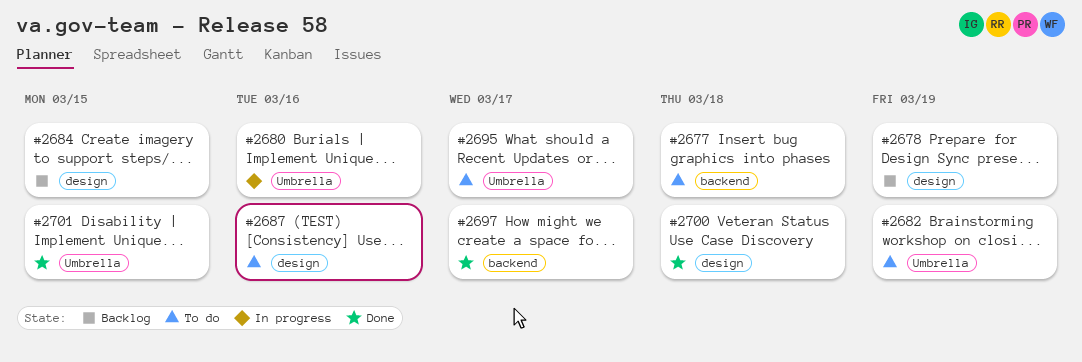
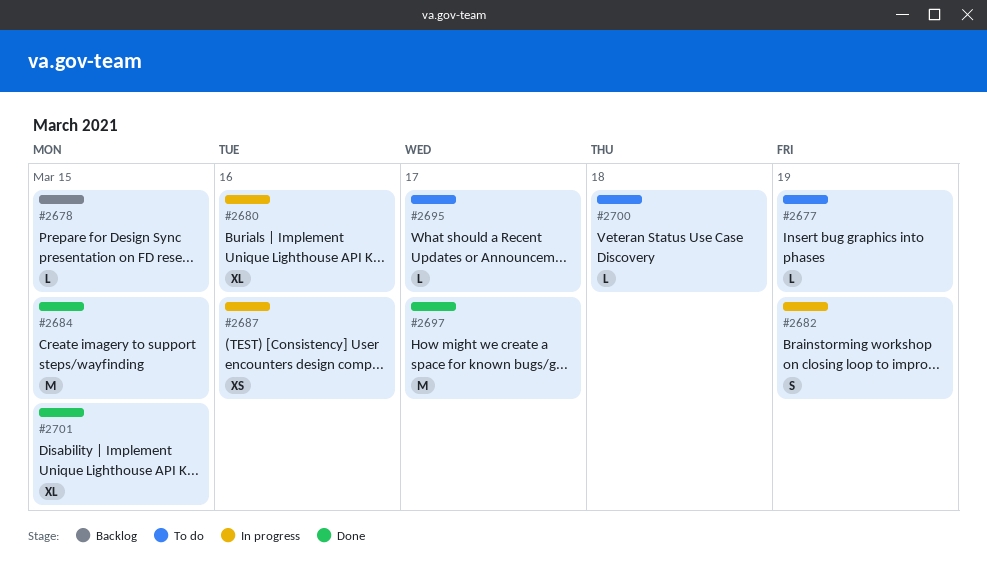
#2677, due: Mar 18 -> Mar 19
#2678, due: Mar 19 -> Mar 15
#2682, status: To do -> In progress
#2684, status: Backlog -> Done
#2687, status: To do -> In progress
#2700, status: Done -> To do

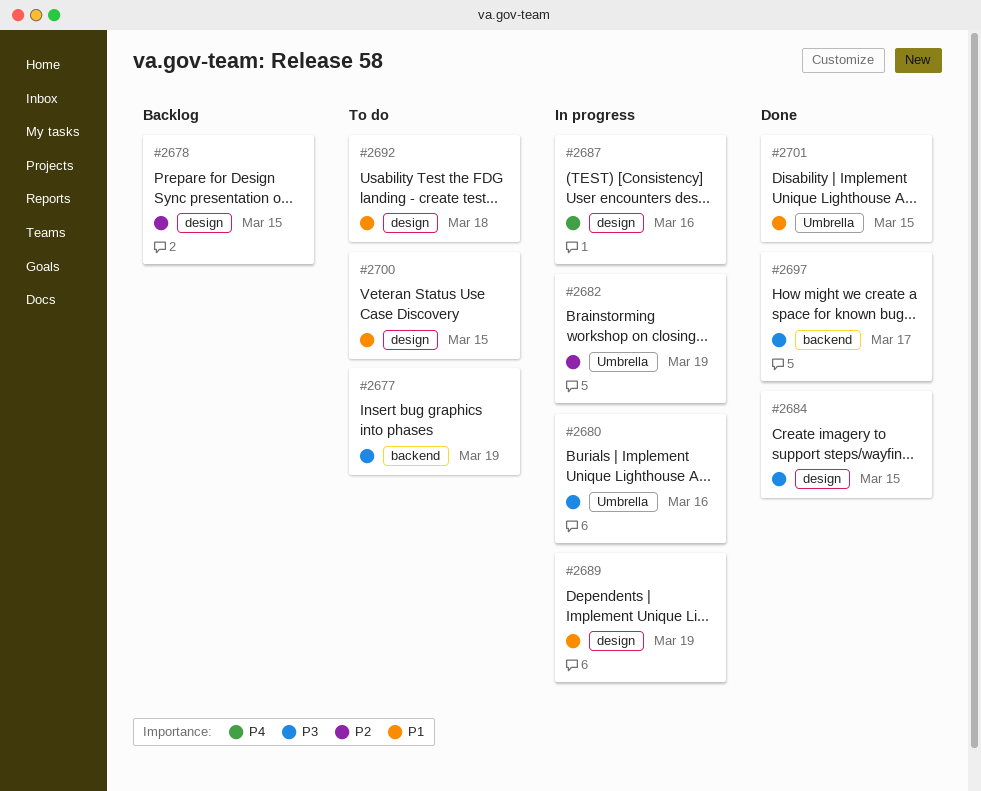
#2689: none -> present
#2692: none -> present
#2695: present -> none
#2700, due: Mar 18 -> Mar 15

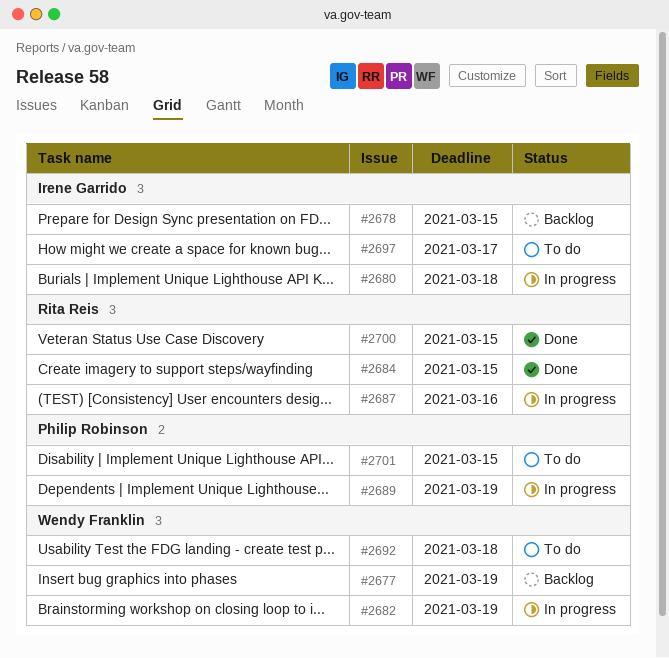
#2677, status: To do -> Backlog
#2680, due: Mar 16 -> Mar 18
#2697, status: Done -> To do
#2700, status: To do -> Done
#2701, status: Done -> To do

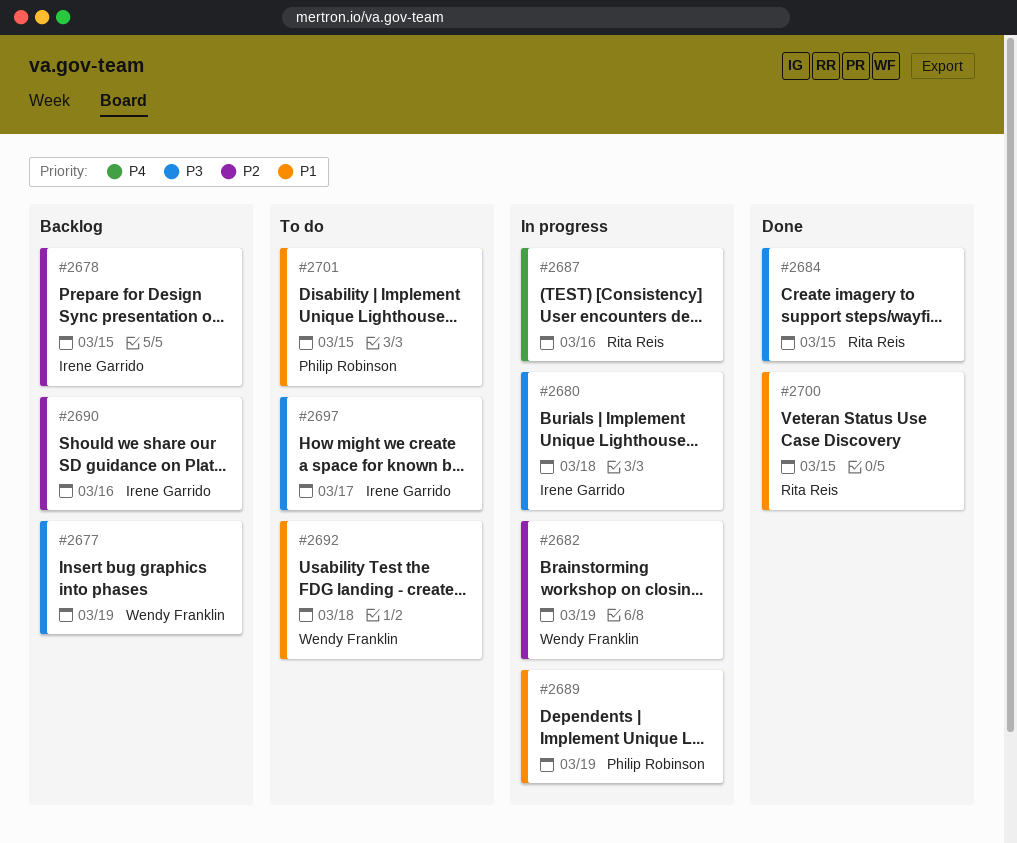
#2690: none -> present

